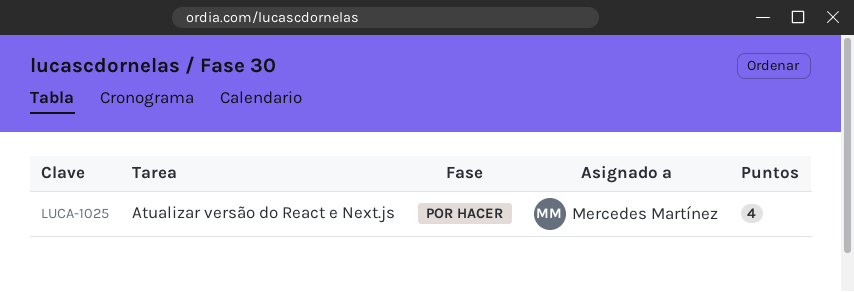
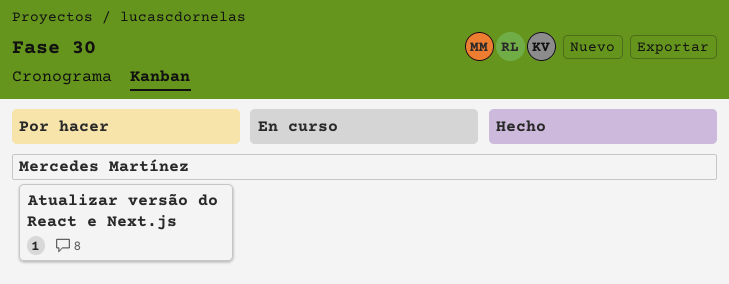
Atualizar versão do React e Next.js, estimate: 4 -> 1

